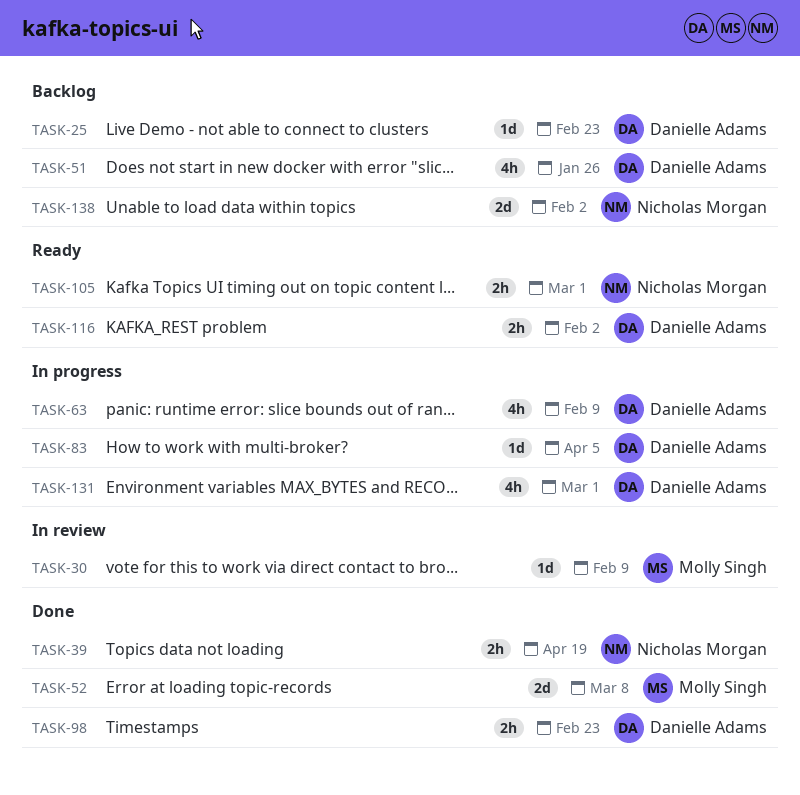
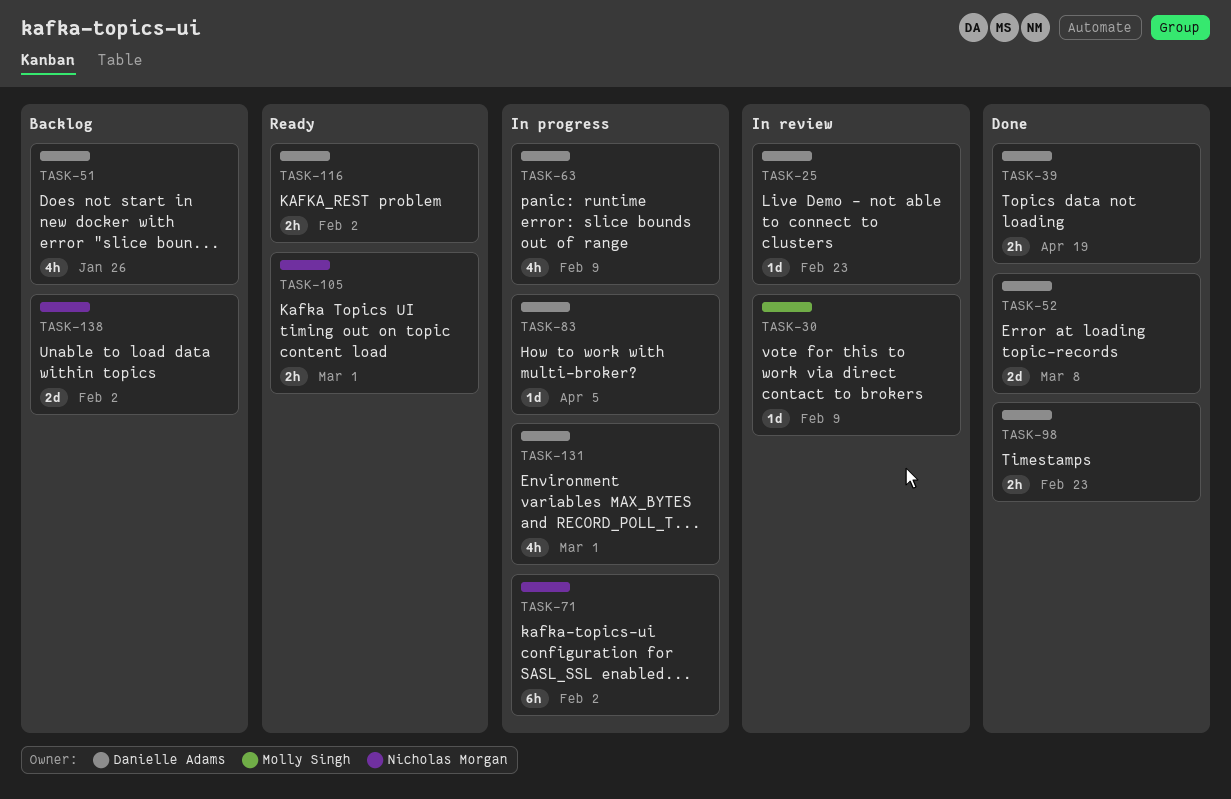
TASK-25, status: Backlog -> In review
TASK-39, owner: Nicholas Morgan -> Danielle Adams
TASK-52, owner: Molly Singh -> Danielle Adams
TASK-71: none -> present

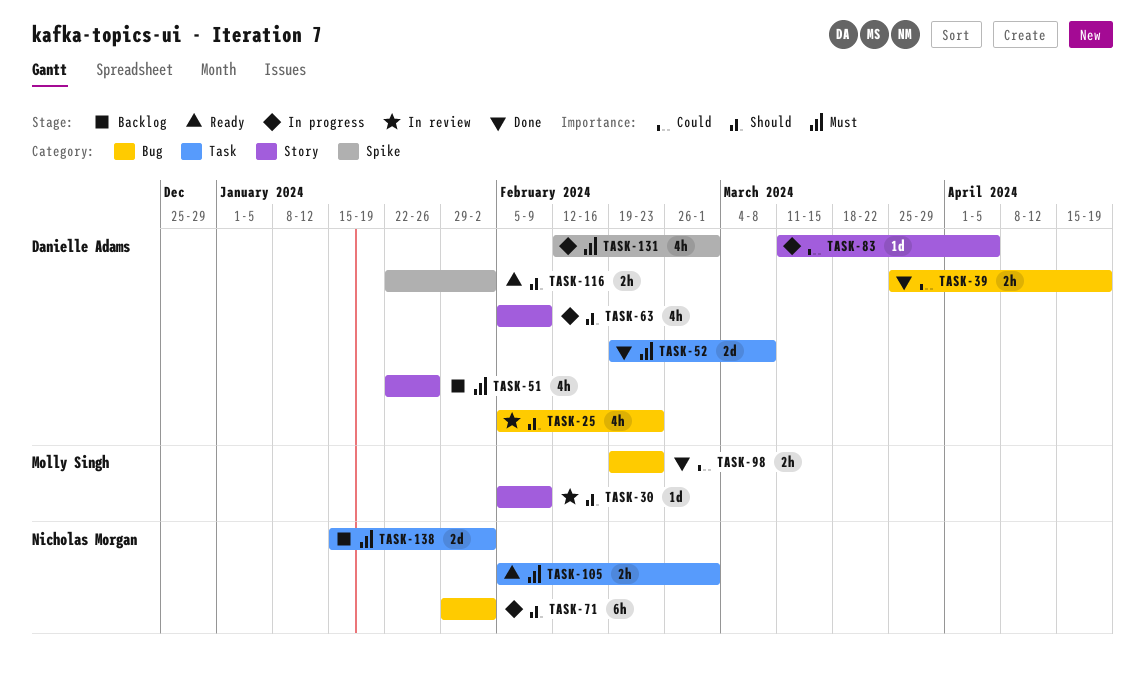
TASK-25, estimate: 1d -> 4h
TASK-98, owner: Danielle Adams -> Molly Singh

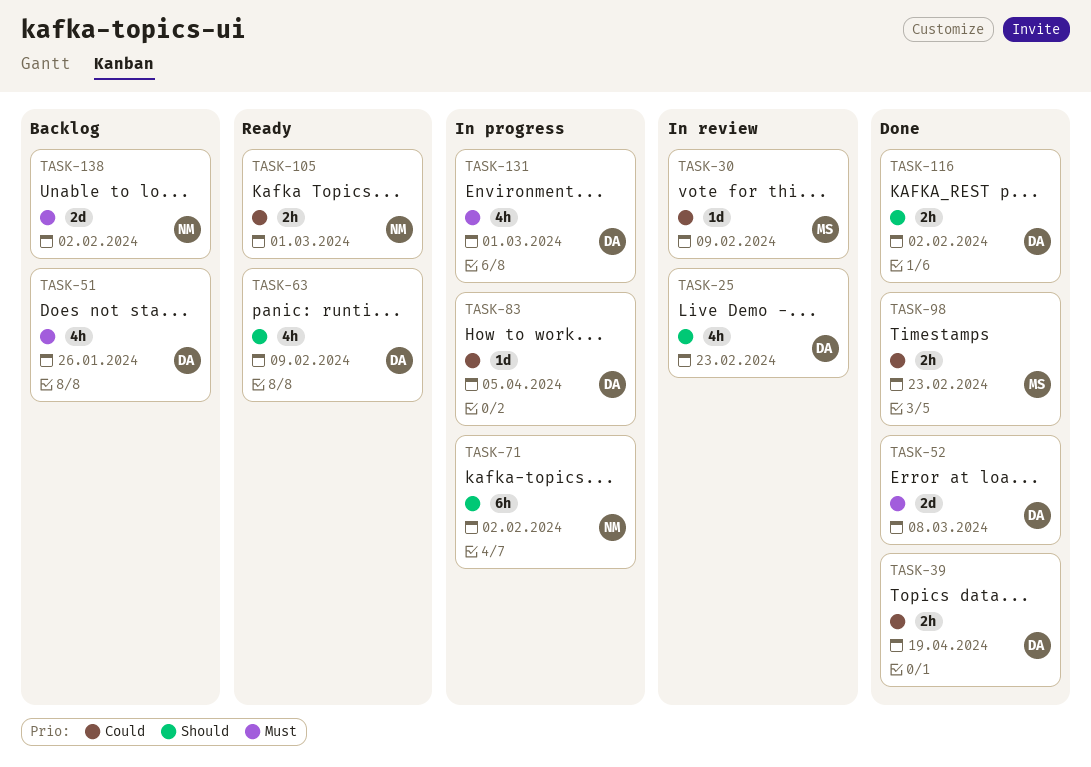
TASK-30, priority: Should -> Could
TASK-63, status: In progress -> Ready
TASK-105, priority: Must -> Could
TASK-116, status: Ready -> Done

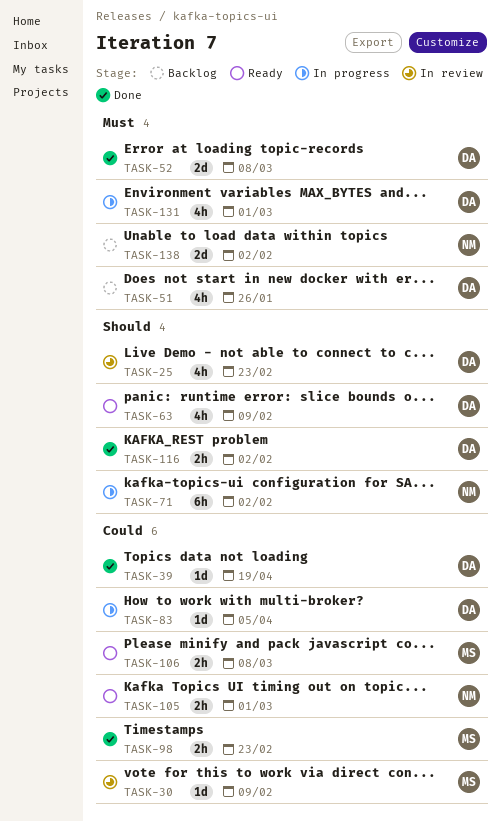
TASK-39, estimate: 2h -> 1d
TASK-106: none -> present

